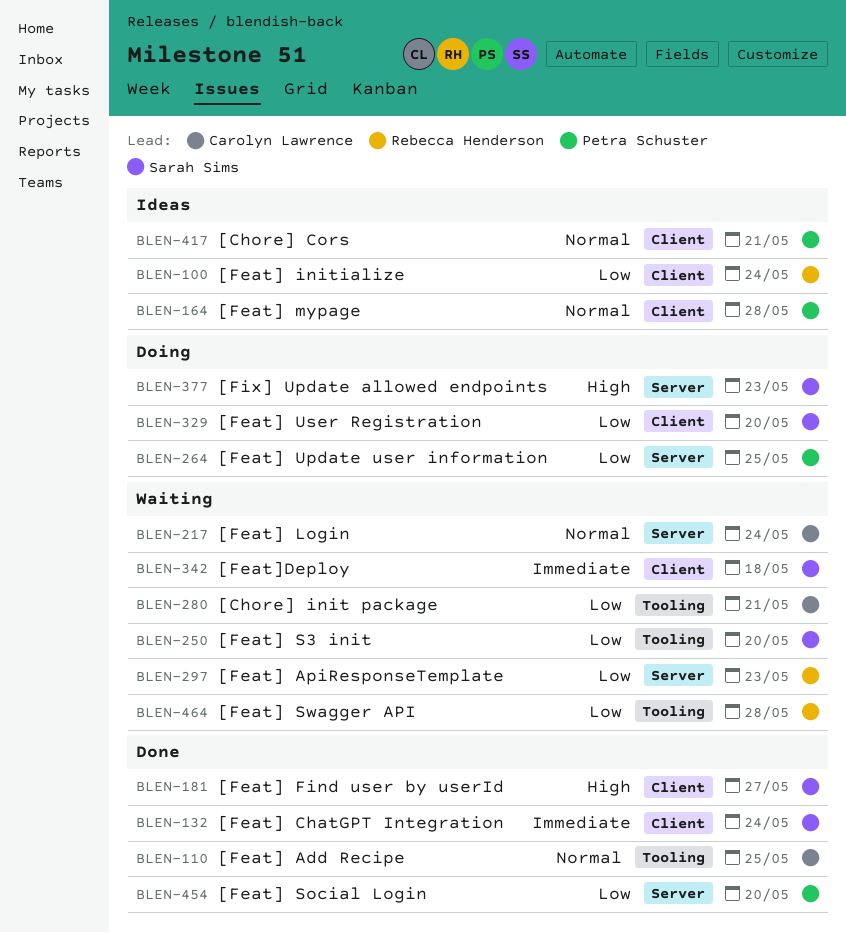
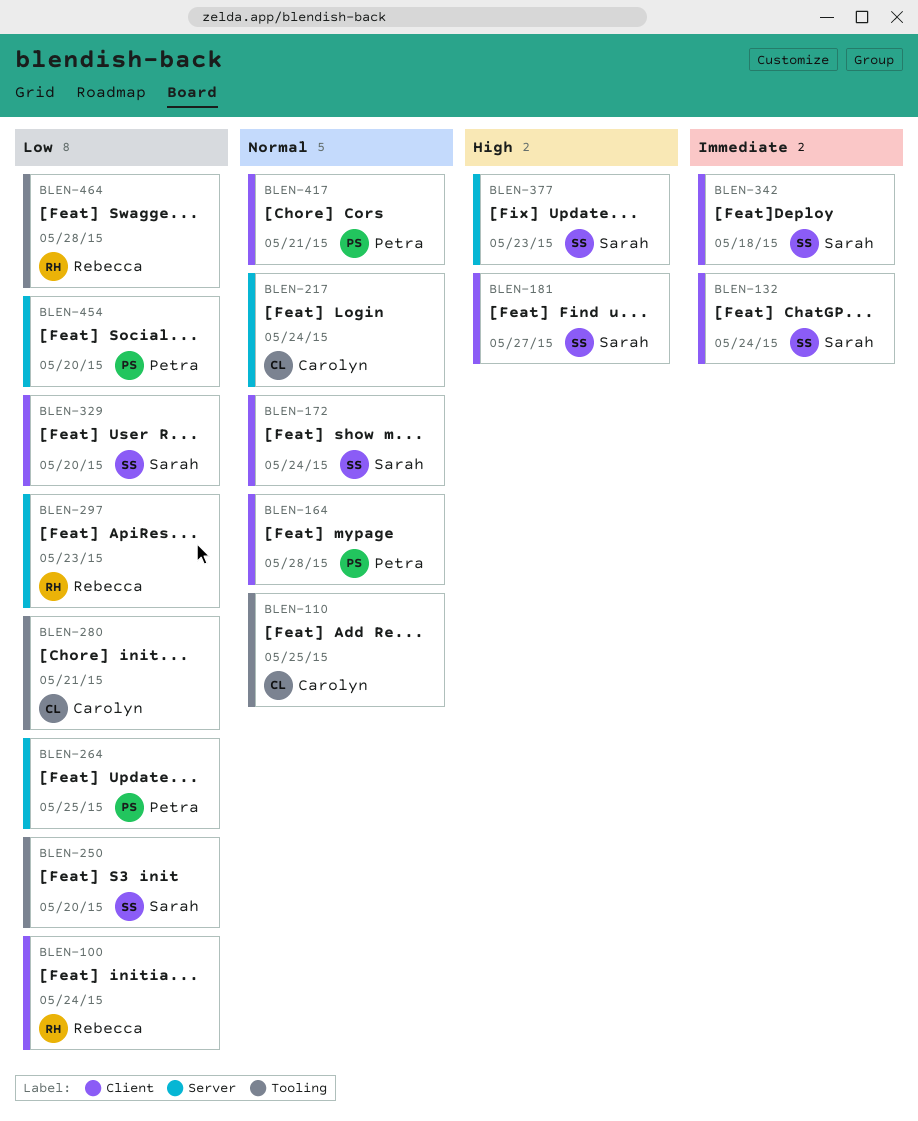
BLEN-172: none -> present

